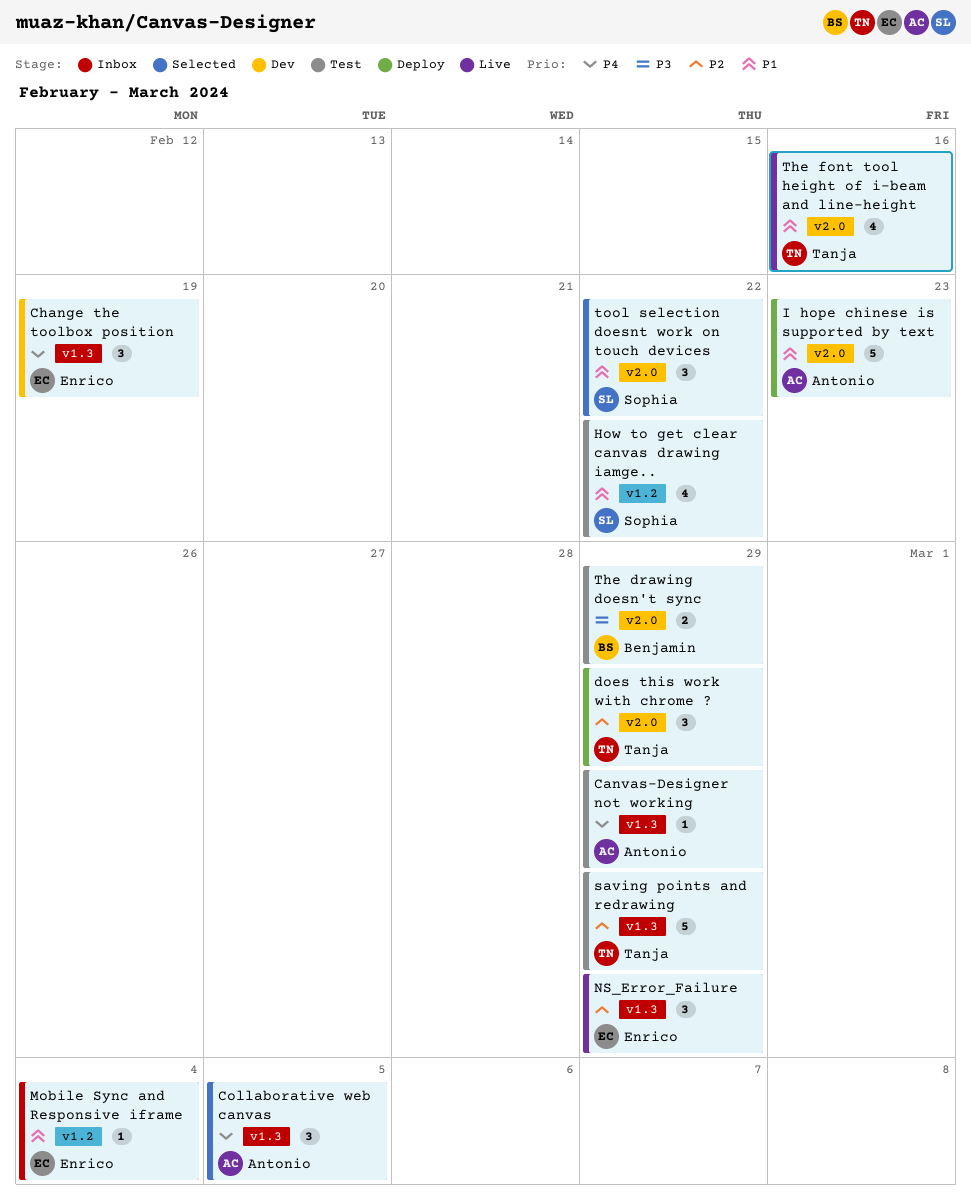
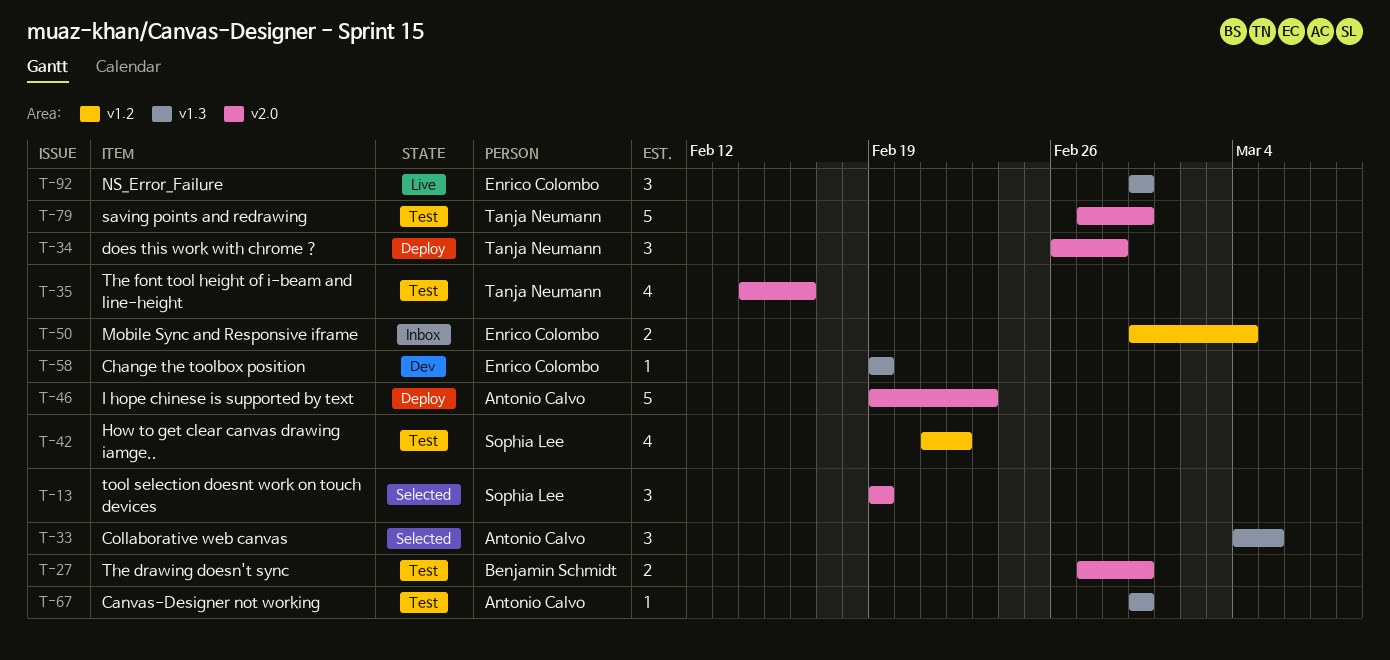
Change the toolbox position, estimate: 3 -> 1
does this work with chrome ?, due: Feb 29 -> Feb 28
Mobile Sync and Responsive iframe, estimate: 1 -> 2
saving points and redrawing, label: v1.3 -> v2.0
The font tool height of i-beam and line-height, status: Live -> Test
tool selection doesnt work on touch devices, due: Feb 22 -> Feb 19

